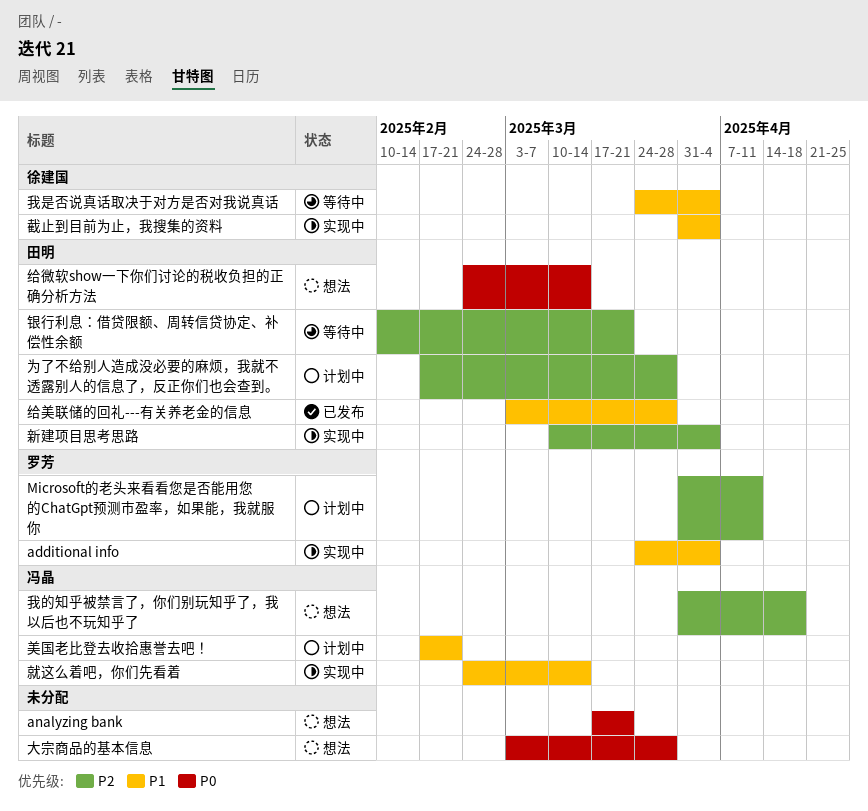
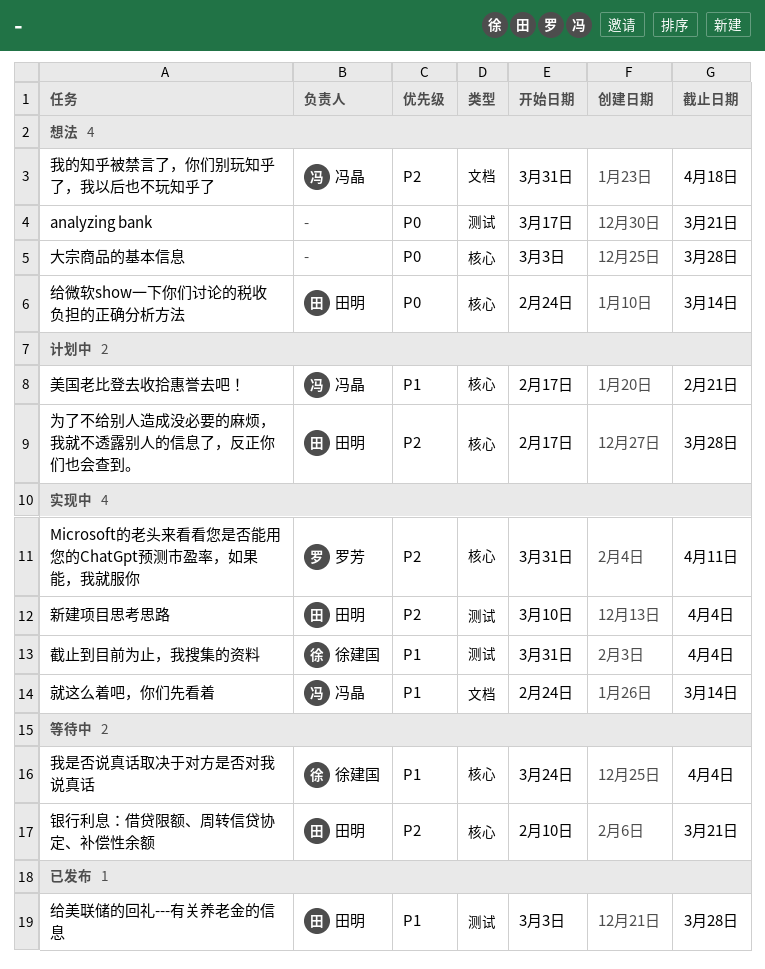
additional info: present -> none
Microsoft的老头来看看您是否能用您的ChatGpt预测市盈率，如果能，我就服你, status: 计划中 -> 实现中

